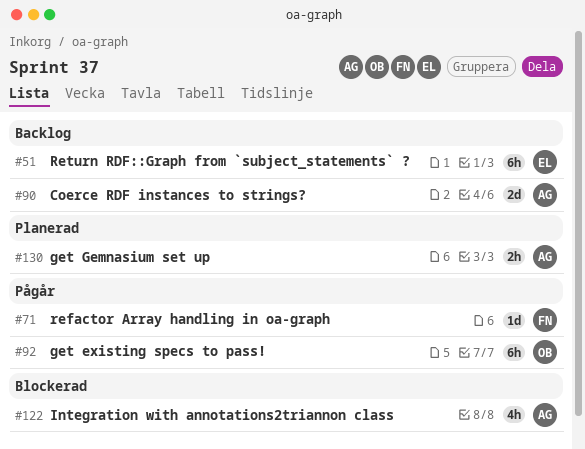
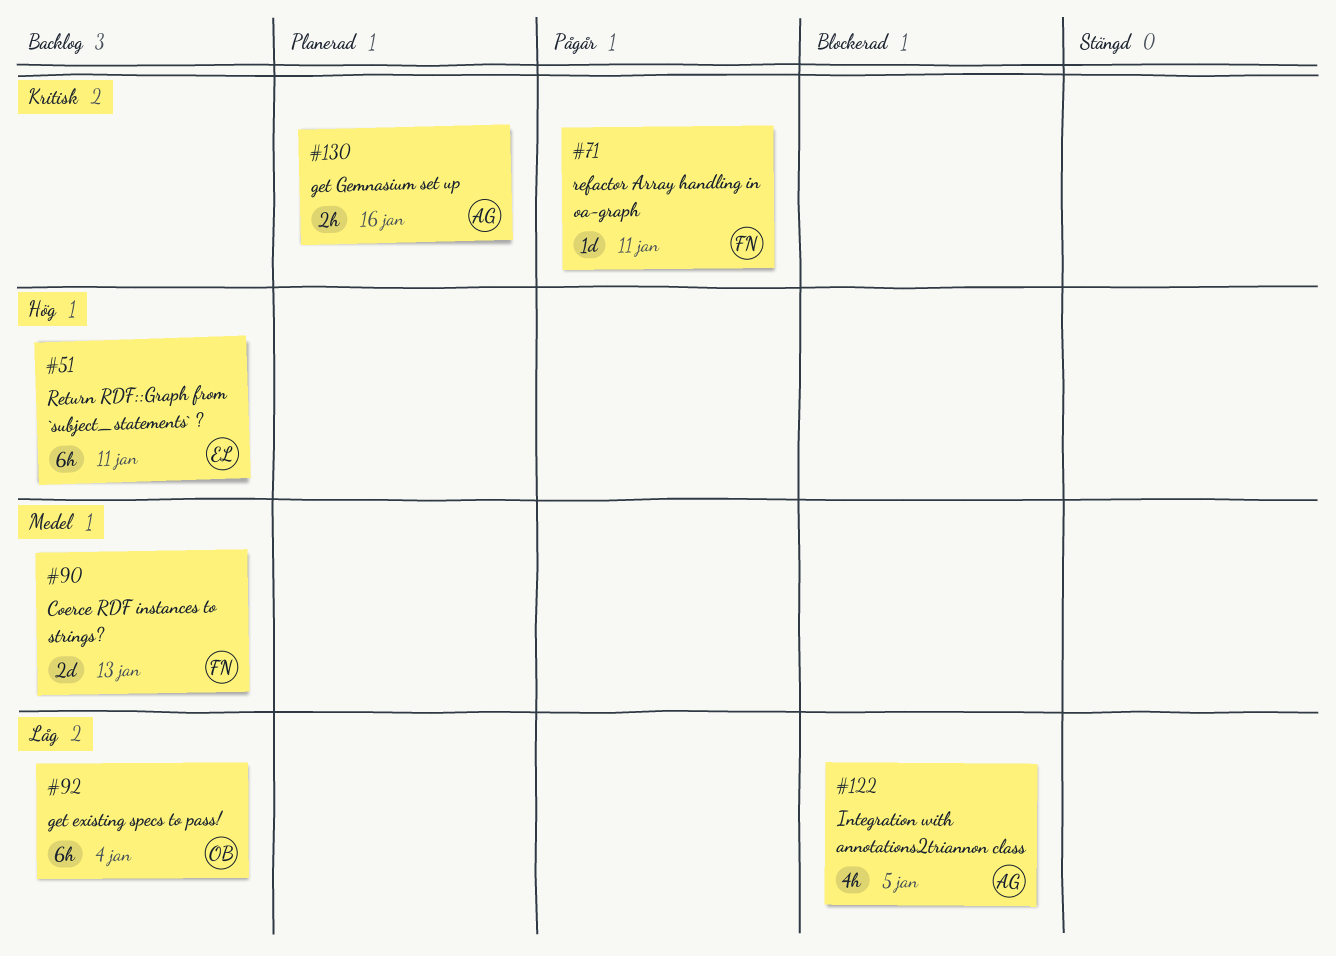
#90, owner: AG -> FN
#92, status: Pågår -> Backlog

